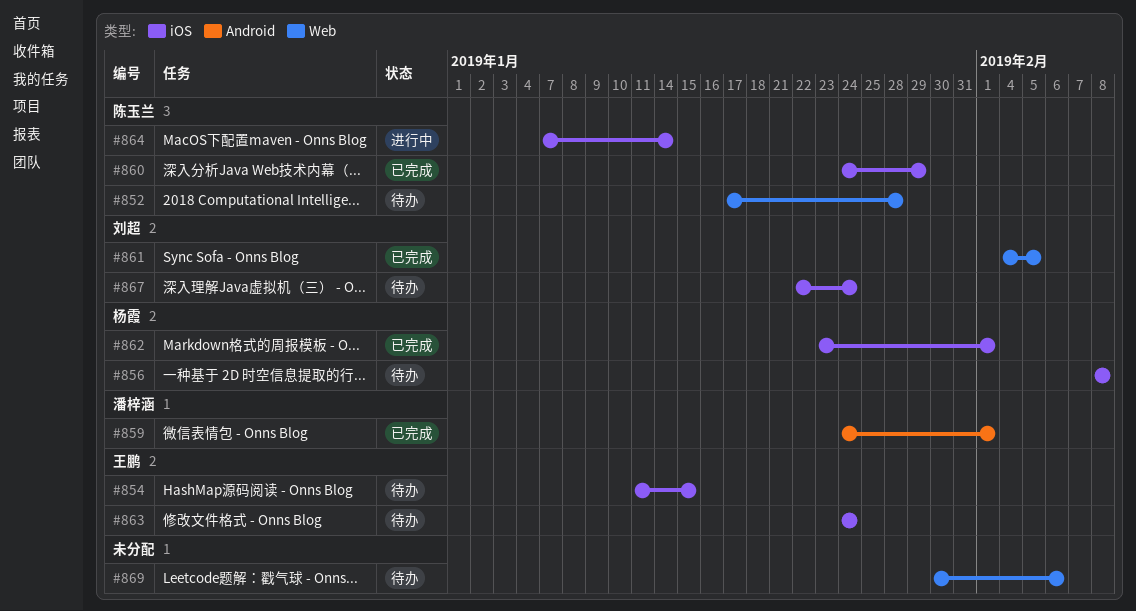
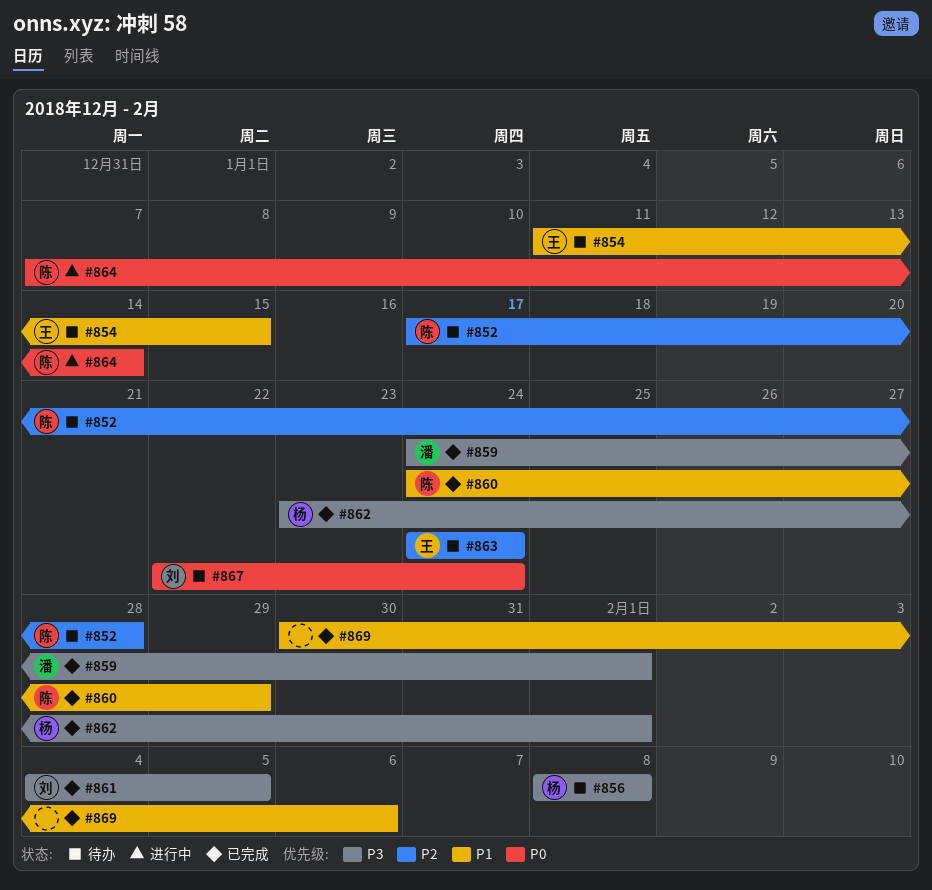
#869, status: 待办 -> 已完成

